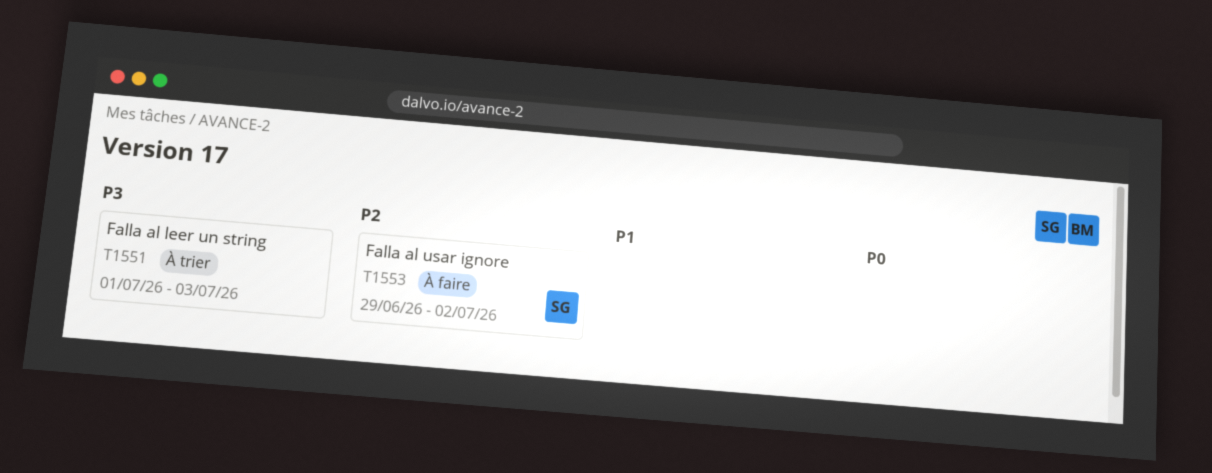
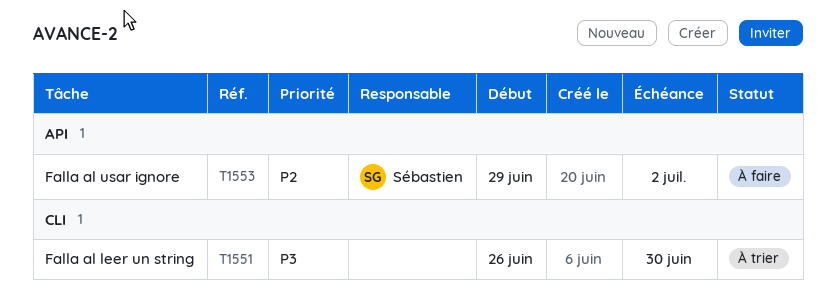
T1551, start: Jul 1 -> Jun 26
T1551, due: Jul 3 -> Jun 30

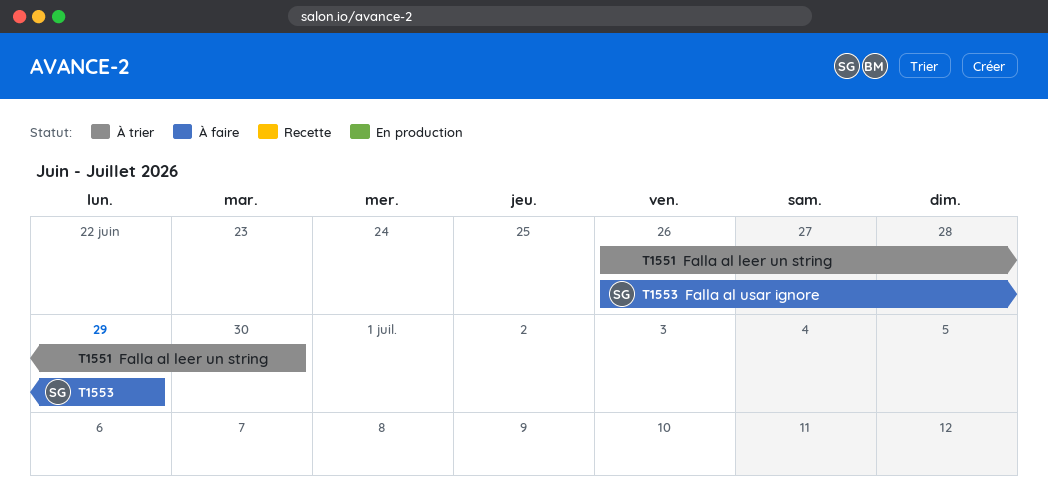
T1553, start: Jun 29 -> Jun 26
T1553, due: Jul 2 -> Jun 29

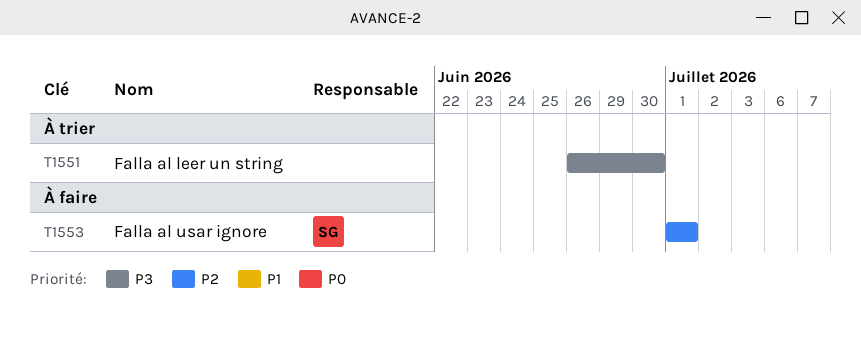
T1553, start: Jun 26 -> Jul 1
T1553, due: Jun 29 -> Jul 1

